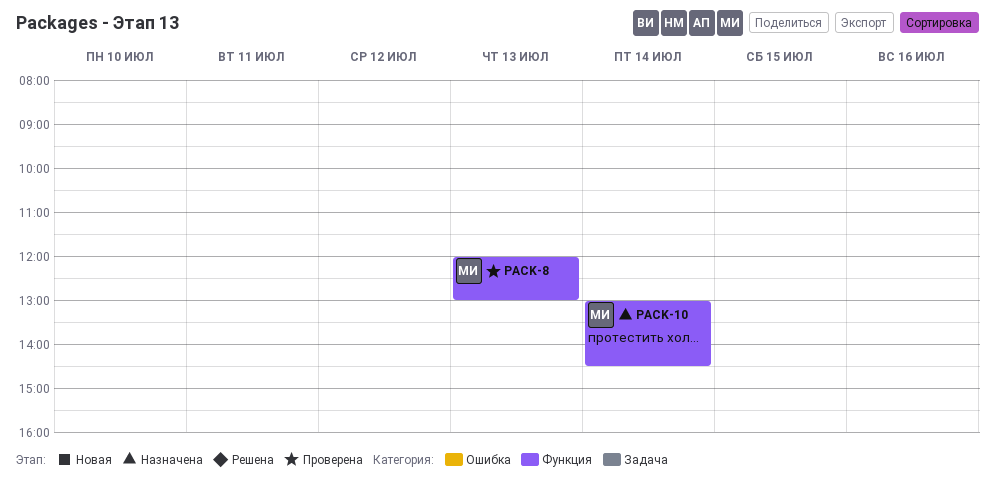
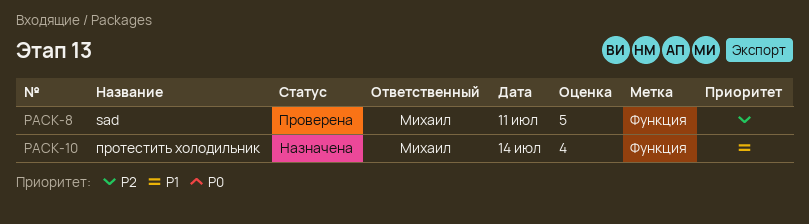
PACK-8, day: Jul 13 -> Jul 11

